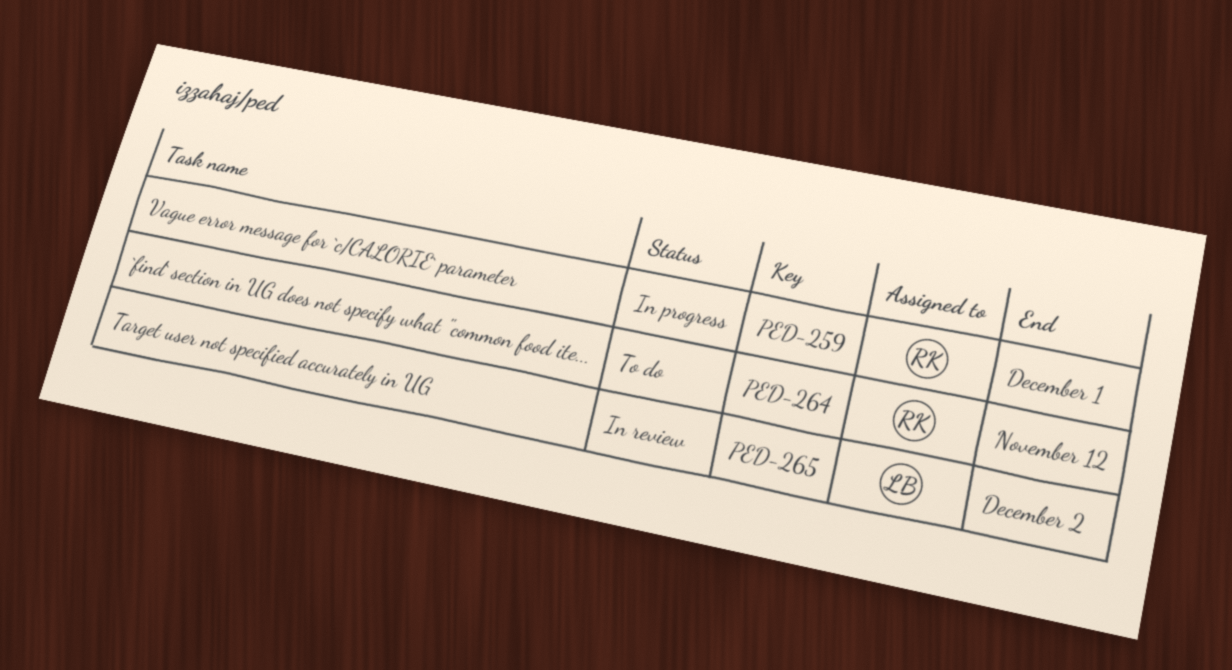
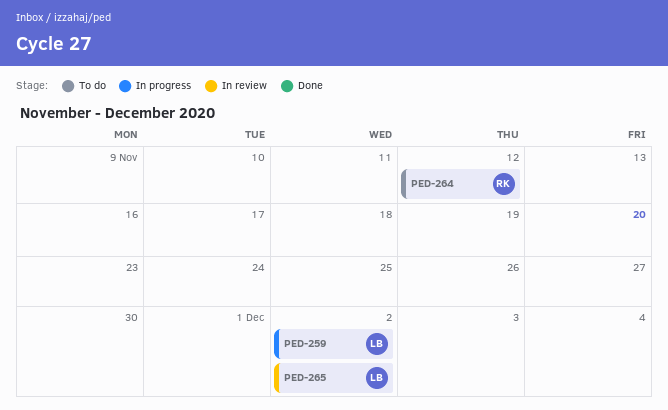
PED-259, owner: RK -> LB
PED-259, due: Dec 1 -> Dec 2

